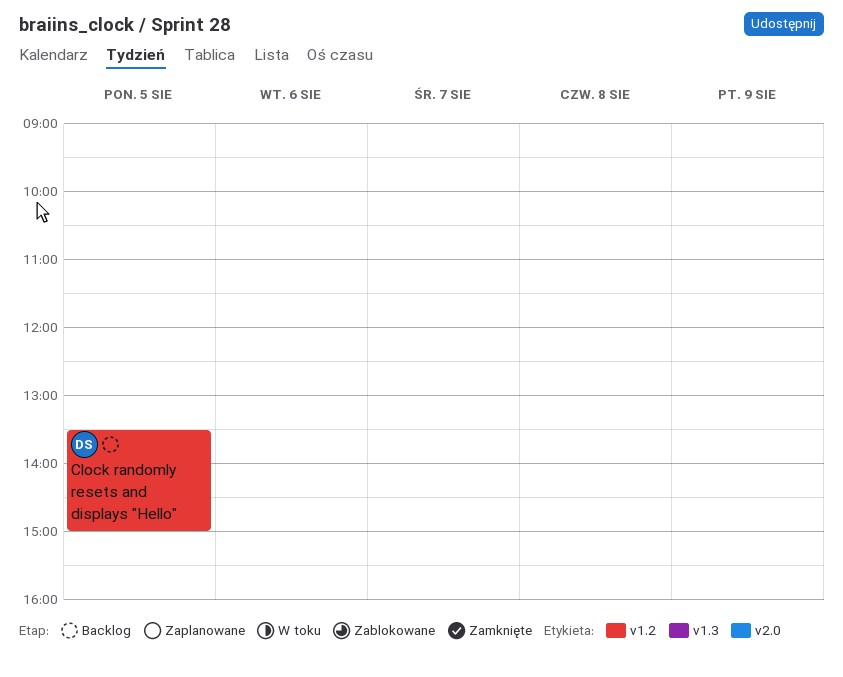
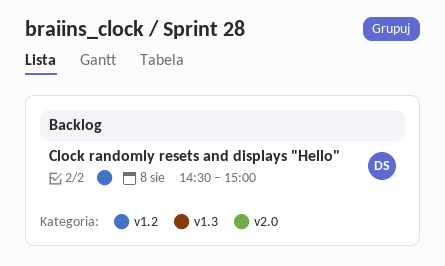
Clock randomly resets and displays "Hello", day: Aug 5 -> Aug 8
Clock randomly resets and displays "Hello", begins: 13:30 -> 14:30

